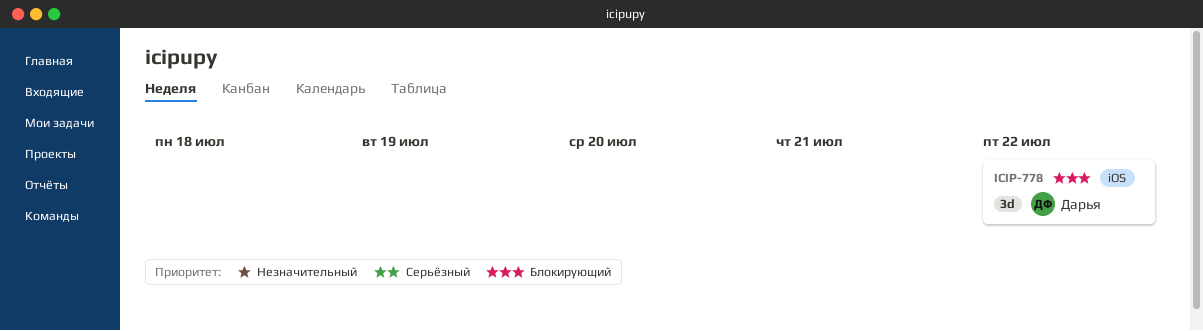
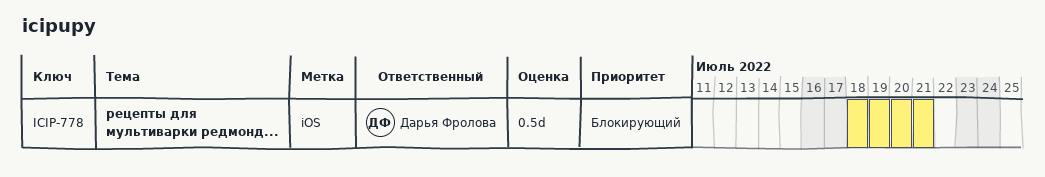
ICIP-778, estimate: 3d -> 0.5d
ICIP-778, due: Jul 22 -> Jul 21

